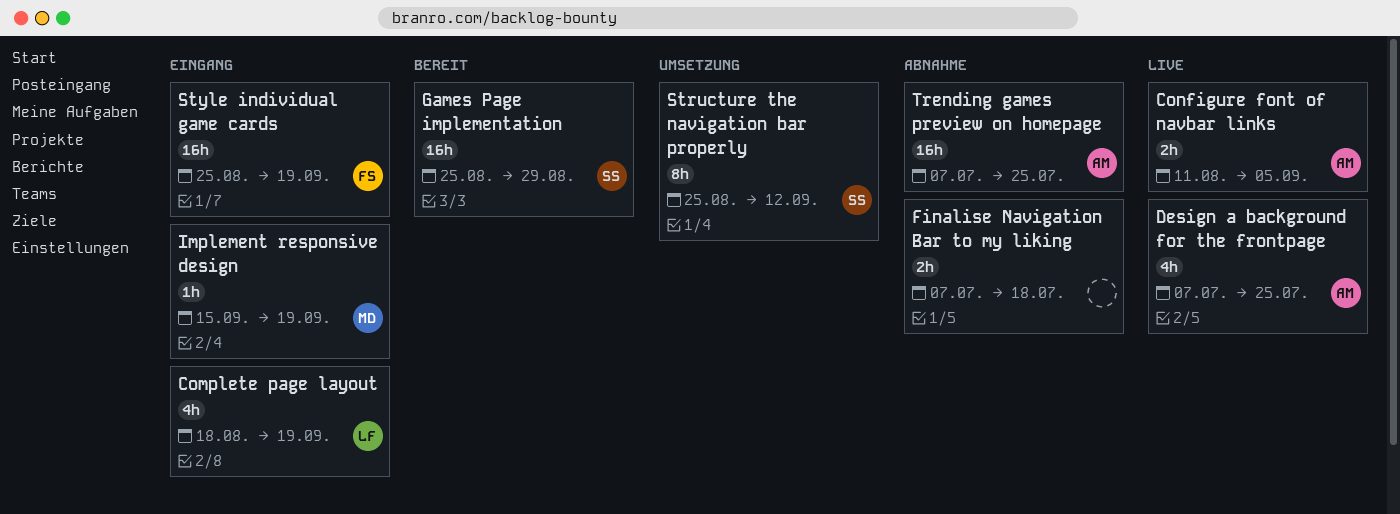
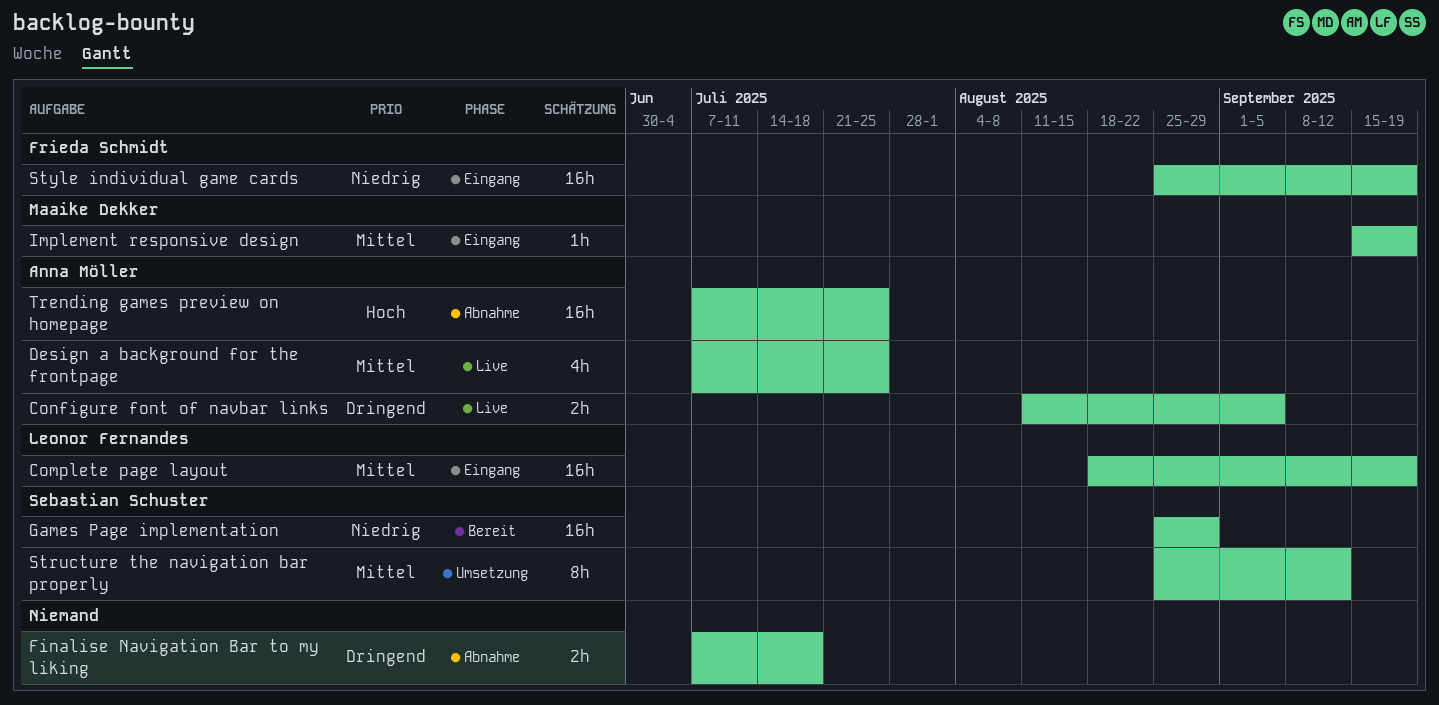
Complete page layout, estimate: 4h -> 16h

